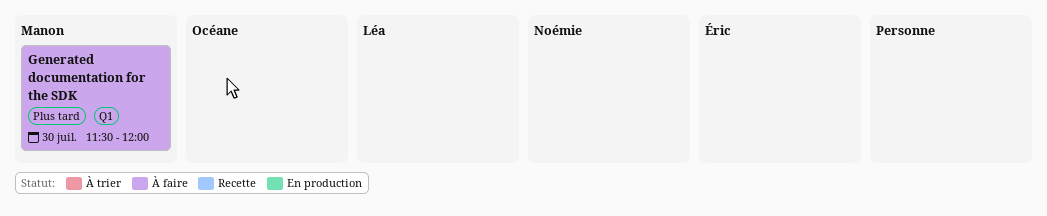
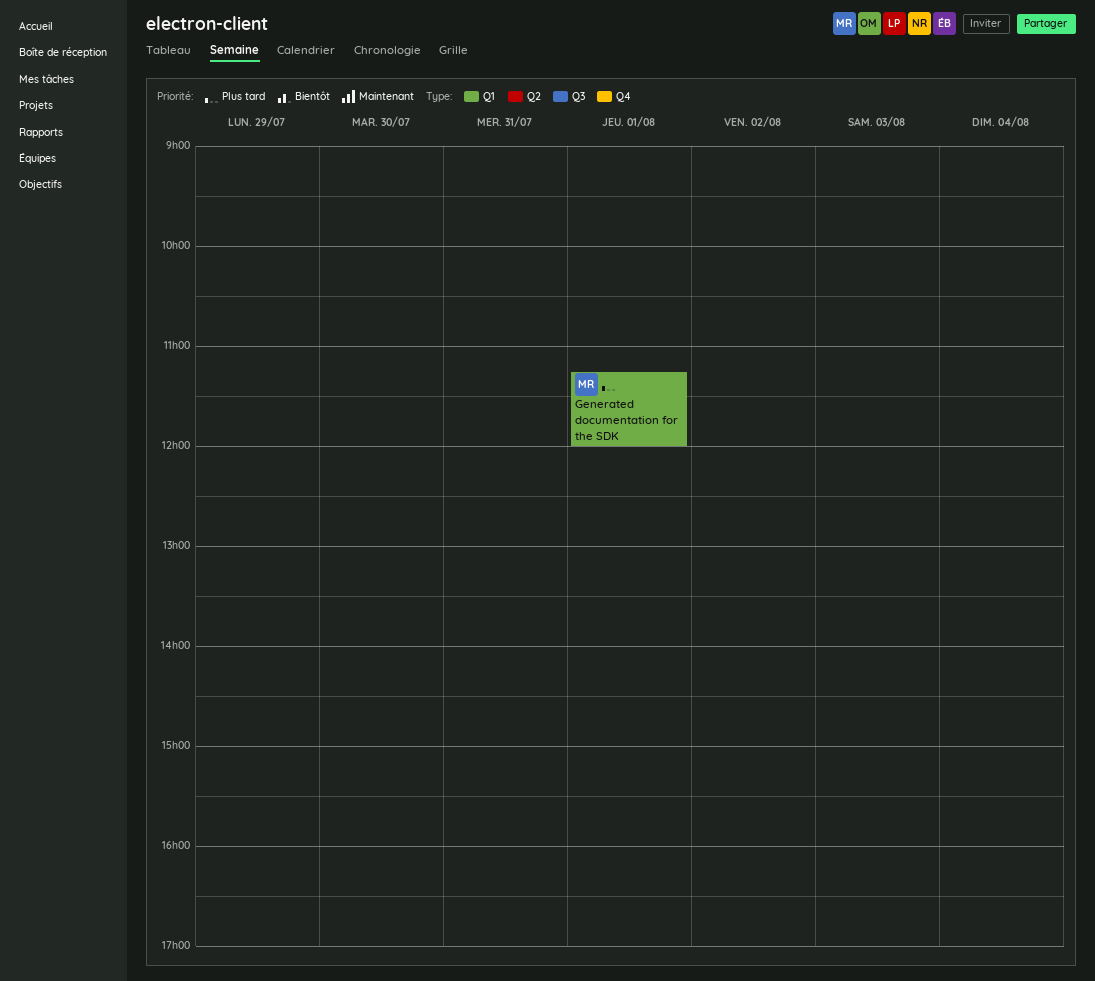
Generated documentation for the SDK, day: Jul 30 -> Aug 1
Generated documentation for the SDK, begins: 11:30 -> 11:15

